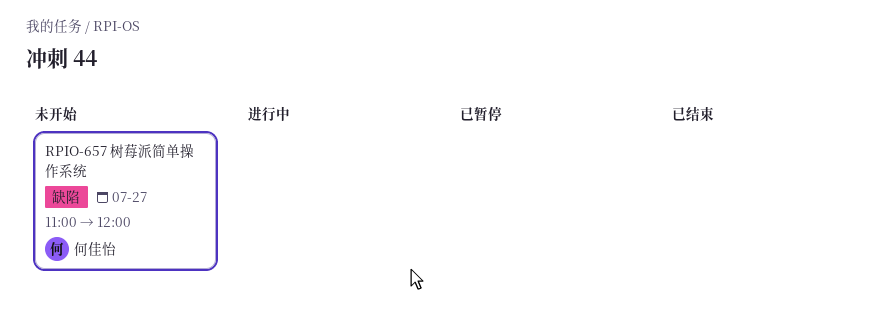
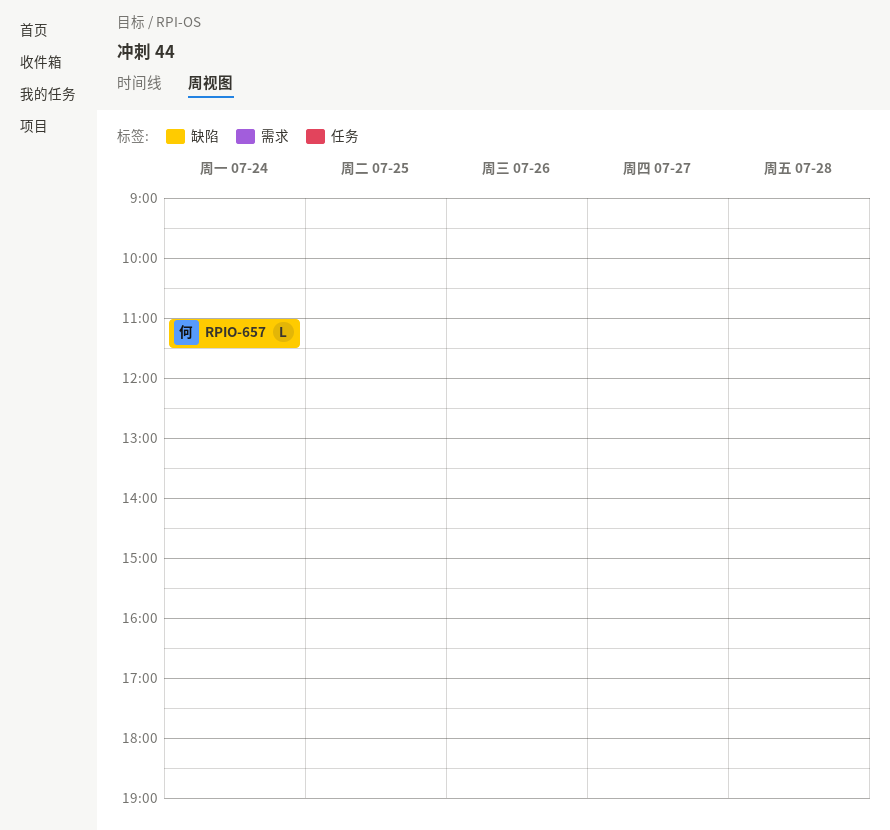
RPIO-657, day: Jul 27 -> Jul 24
RPIO-657, ends: 12:00 -> 11:30

